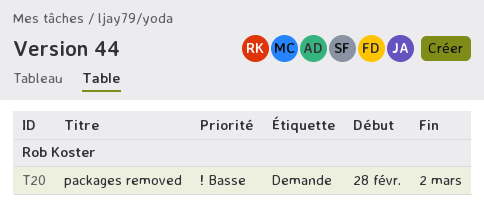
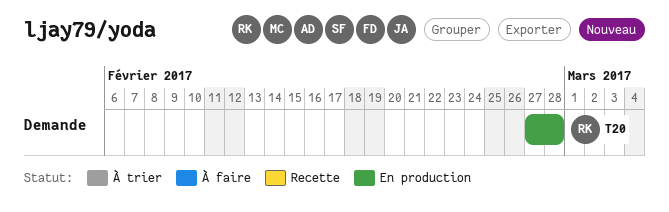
T20, start: Feb 28 -> Feb 27
T20, due: Mar 2 -> Feb 28

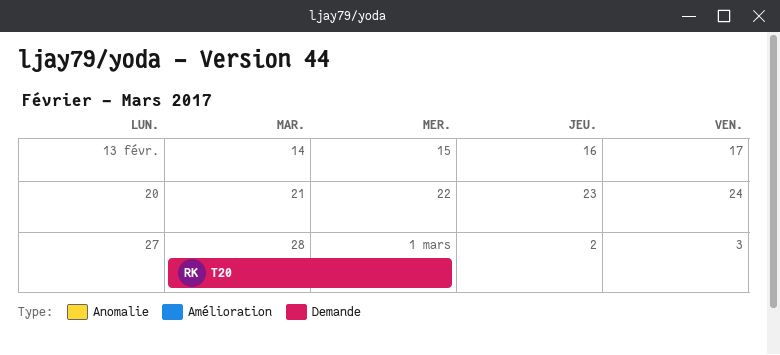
T20, start: Feb 27 -> Feb 28
T20, due: Feb 28 -> Mar 1

